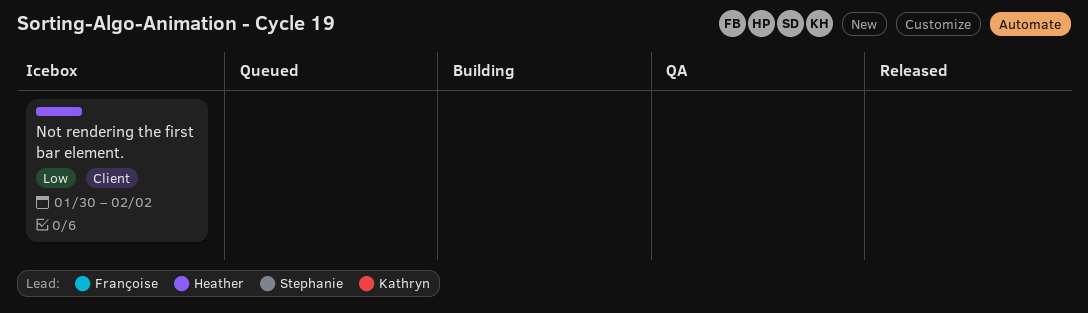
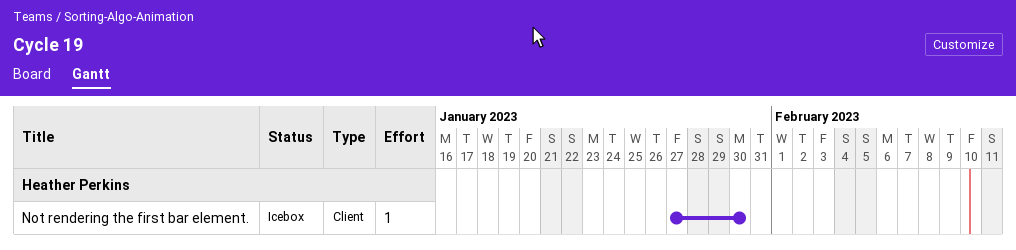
Not rendering the first bar element., start: Jan 30 -> Jan 27
Not rendering the first bar element., due: Feb 2 -> Jan 30

